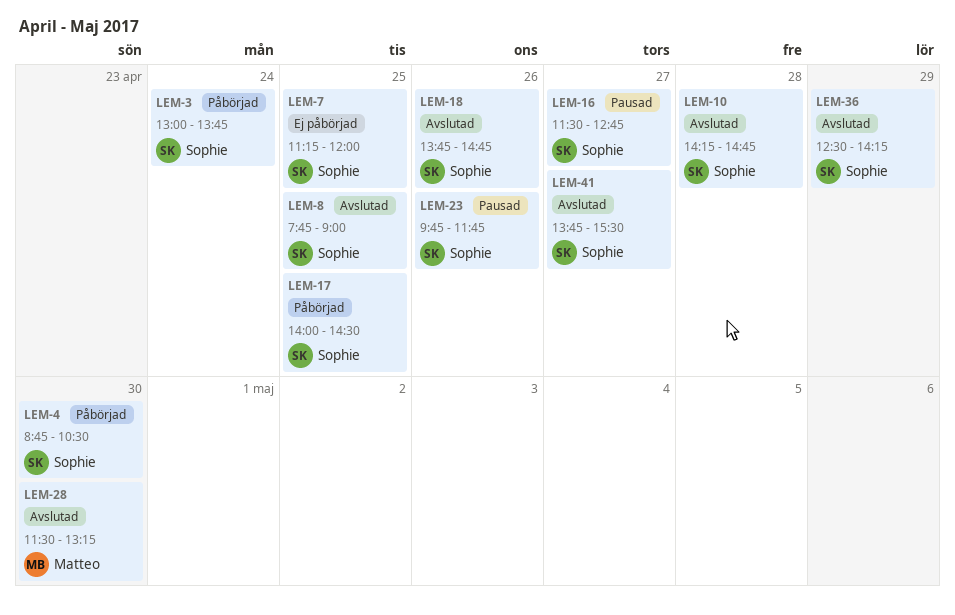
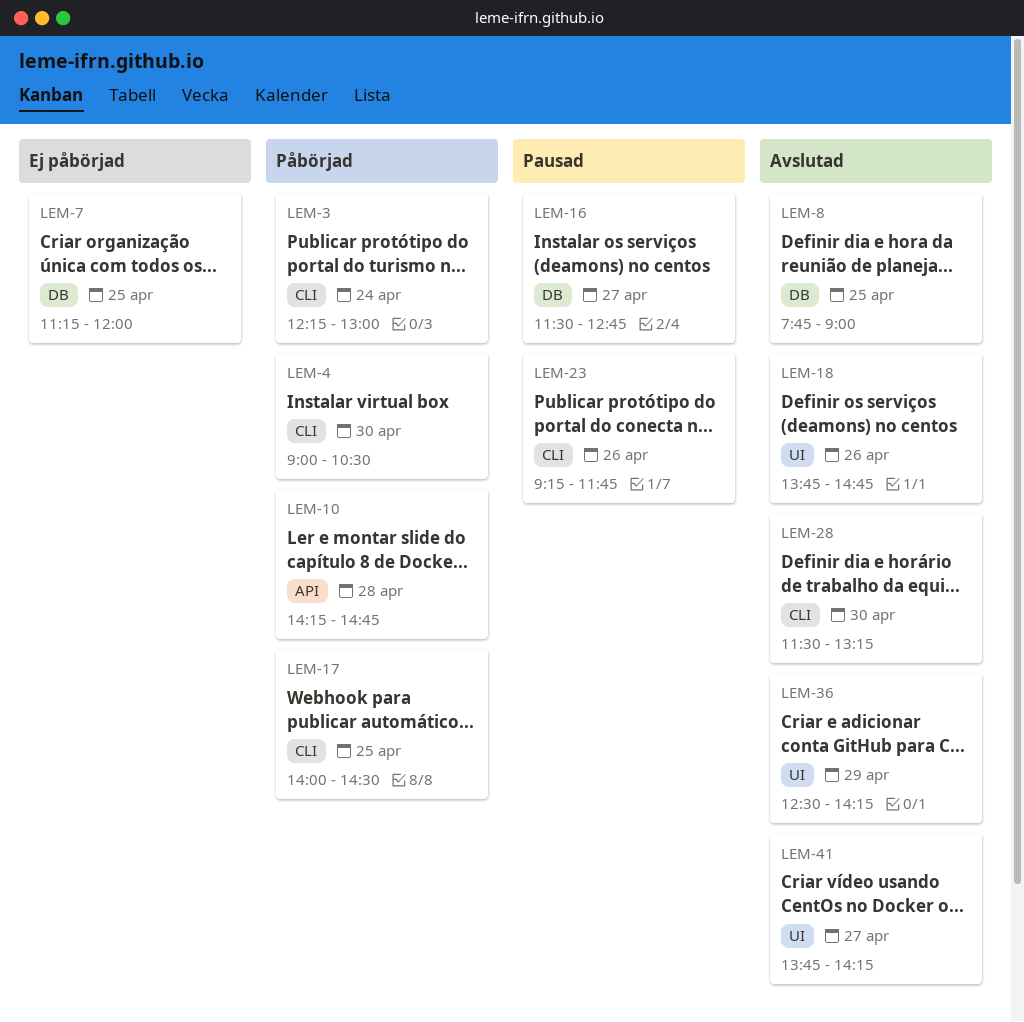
LEM-3, begins: 13:00 -> 12:15
LEM-3, ends: 13:45 -> 13:00
LEM-4, begins: 08:45 -> 09:00
LEM-10, status: Avslutad -> Påbörjad
LEM-23, begins: 09:45 -> 09:15
LEM-41, ends: 15:30 -> 14:15

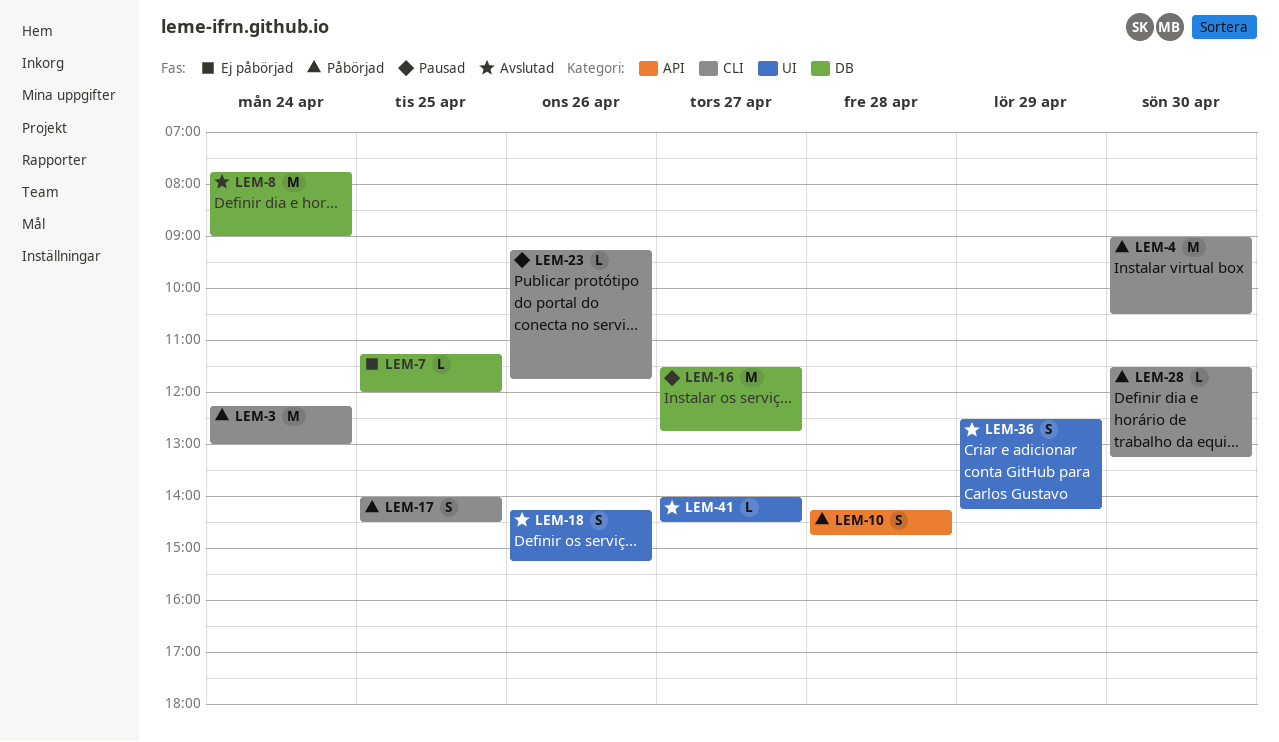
LEM-8, day: Apr 25 -> Apr 24
LEM-18, begins: 13:45 -> 14:15
LEM-18, ends: 14:45 -> 15:15
LEM-28, status: Avslutad -> Påbörjad
LEM-41, begins: 13:45 -> 14:00
LEM-41, ends: 14:15 -> 14:30

